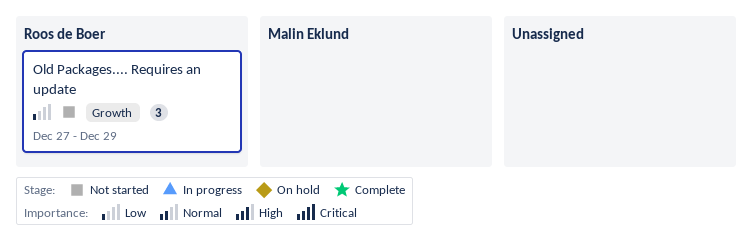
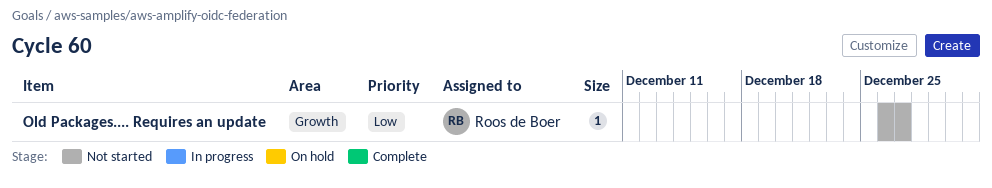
Old Packages.... Requires an update, estimate: 3 -> 1
Old Packages.... Requires an update, start: Dec 27 -> Dec 26
Old Packages.... Requires an update, due: Dec 29 -> Dec 27

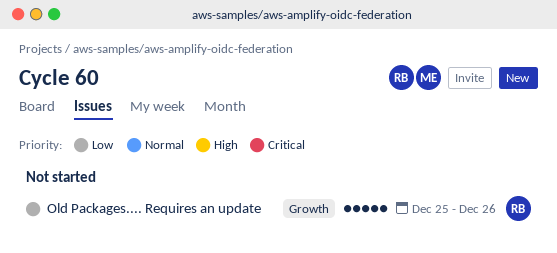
Old Packages.... Requires an update, estimate: 1 -> 5
Old Packages.... Requires an update, start: Dec 26 -> Dec 25
Old Packages.... Requires an update, due: Dec 27 -> Dec 26

